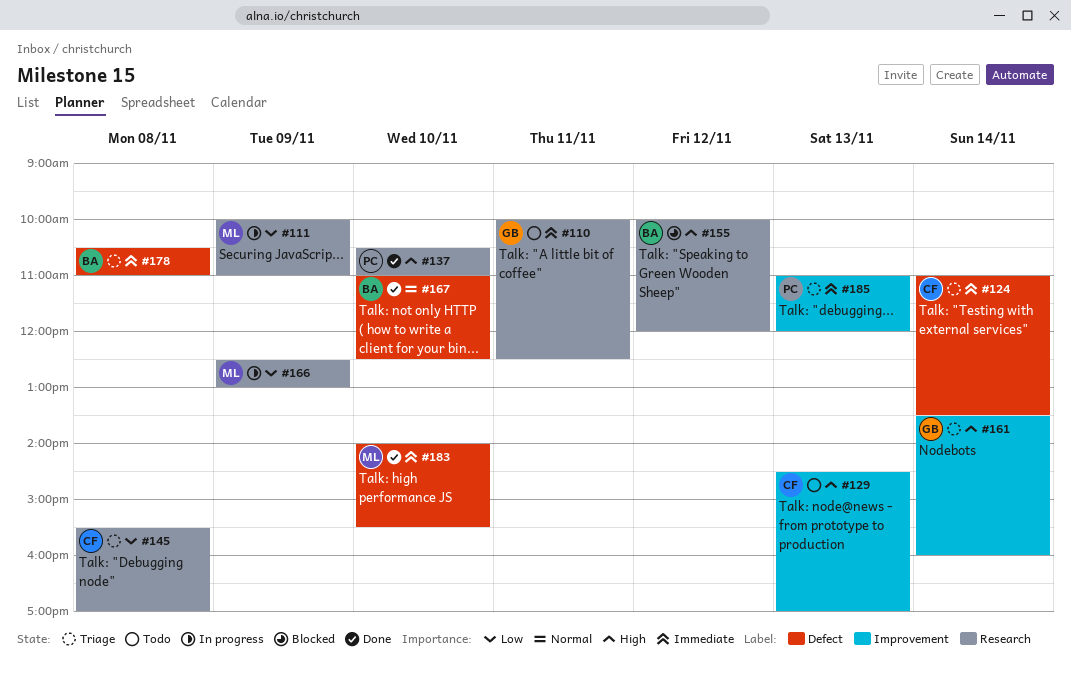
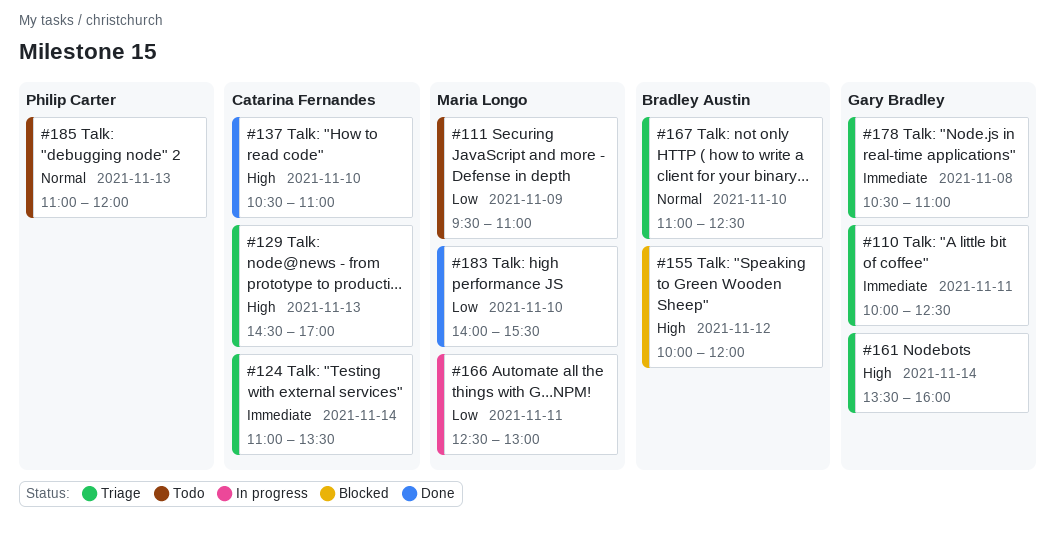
#110, status: Todo -> Triage
#111, status: In progress -> Todo
#111, begins: 10:00 -> 09:30
#129, status: Todo -> Triage
#137, owner: Philip Carter -> Catarina Fernandes
#145: present -> none
#166, day: Nov 9 -> Nov 11
#167, status: Done -> Triage
#178, owner: Bradley Austin -> Gary Bradley
#183, priority: Immediate -> Low
#185, status: Triage -> Todo
#185, priority: Immediate -> Normal

